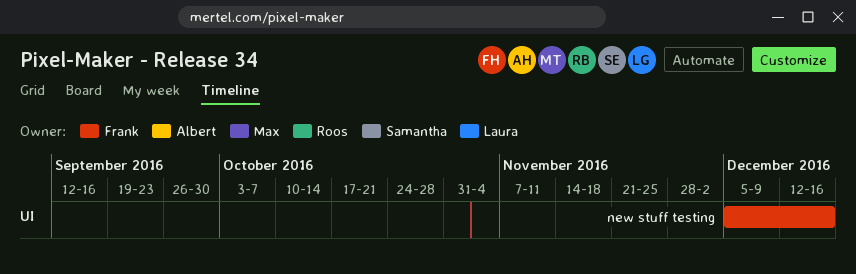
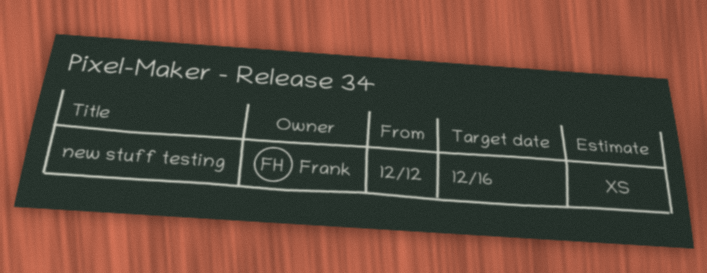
new stuff testing, start: Dec 5 -> Dec 12

